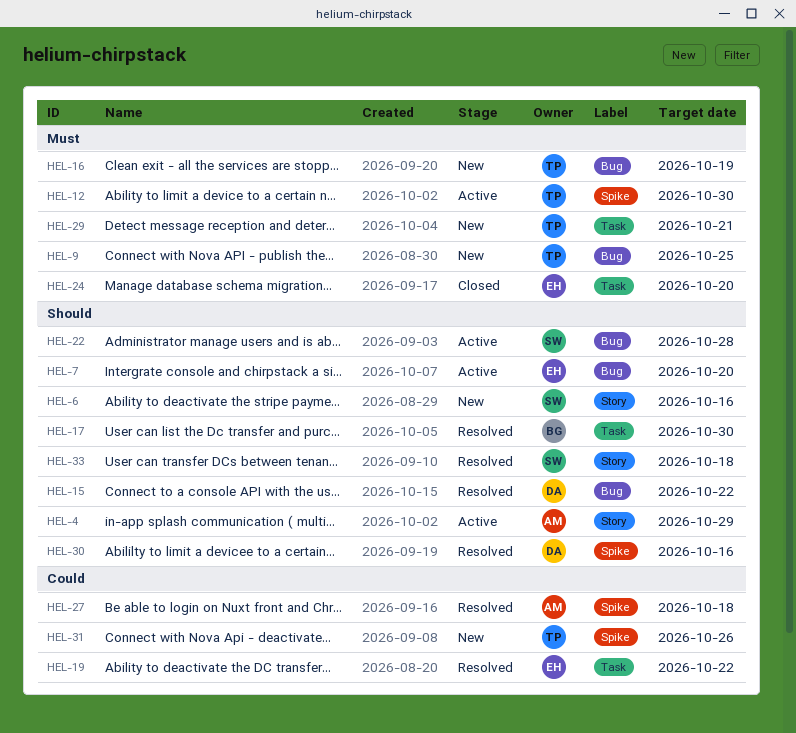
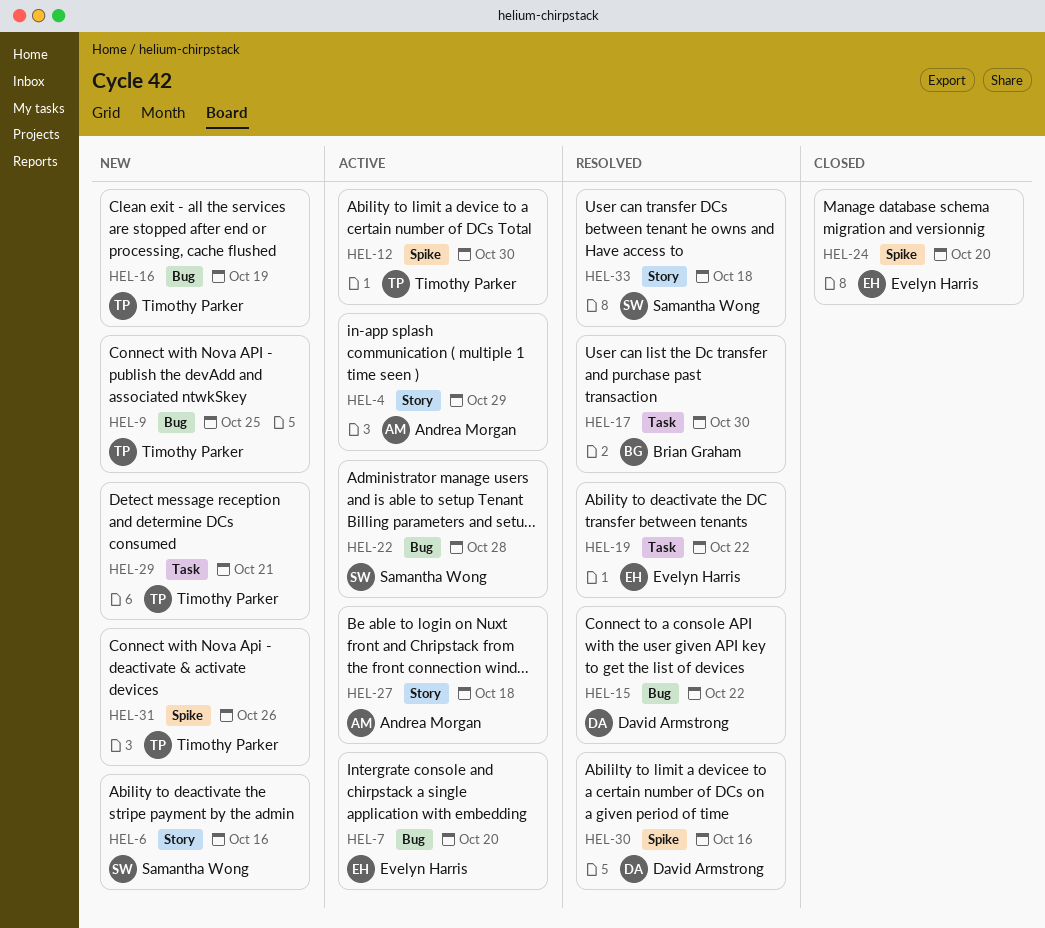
HEL-24, label: Task -> Spike
HEL-27, status: Resolved -> Active
HEL-27, label: Spike -> Story

